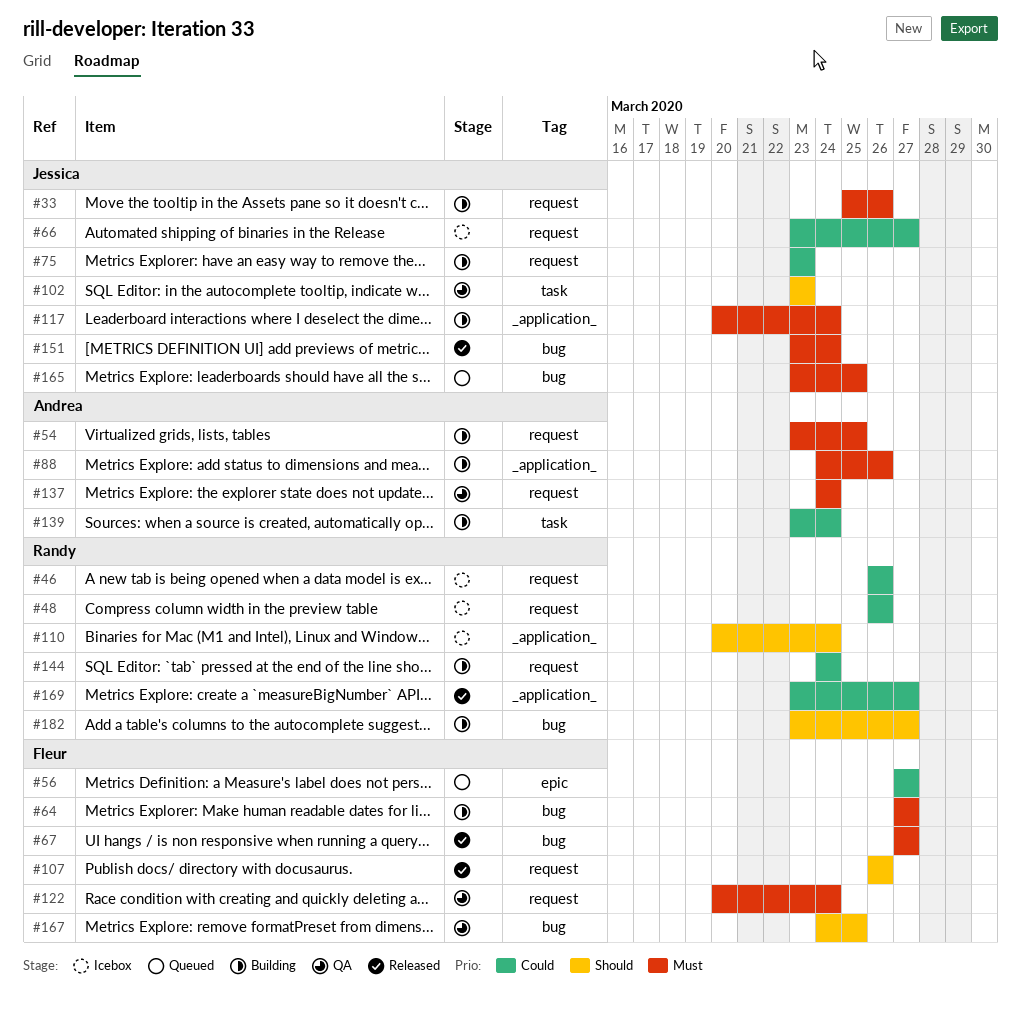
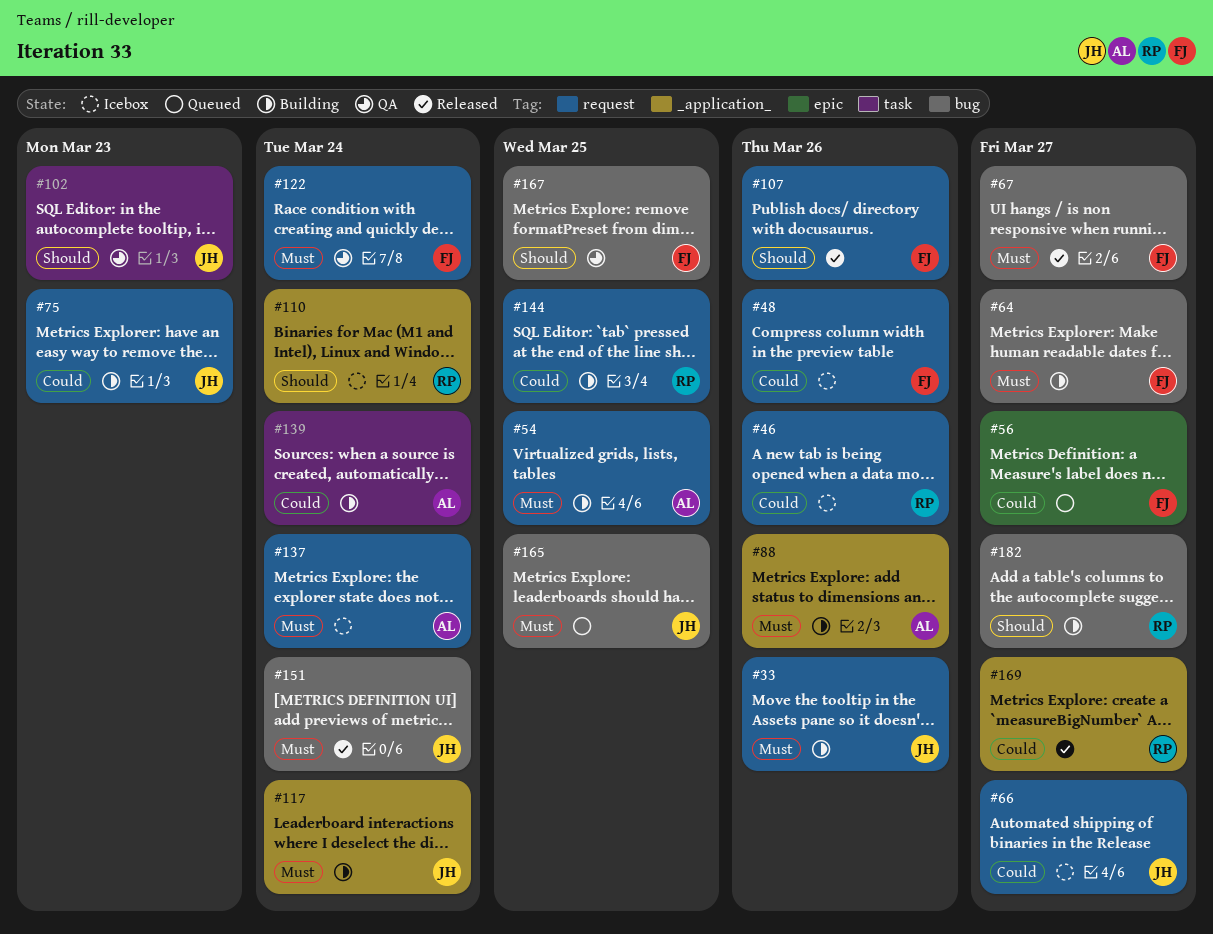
#48, owner: Randy -> Fleur
#137, status: QA -> Icebox
#144, due: Mar 24 -> Mar 25

